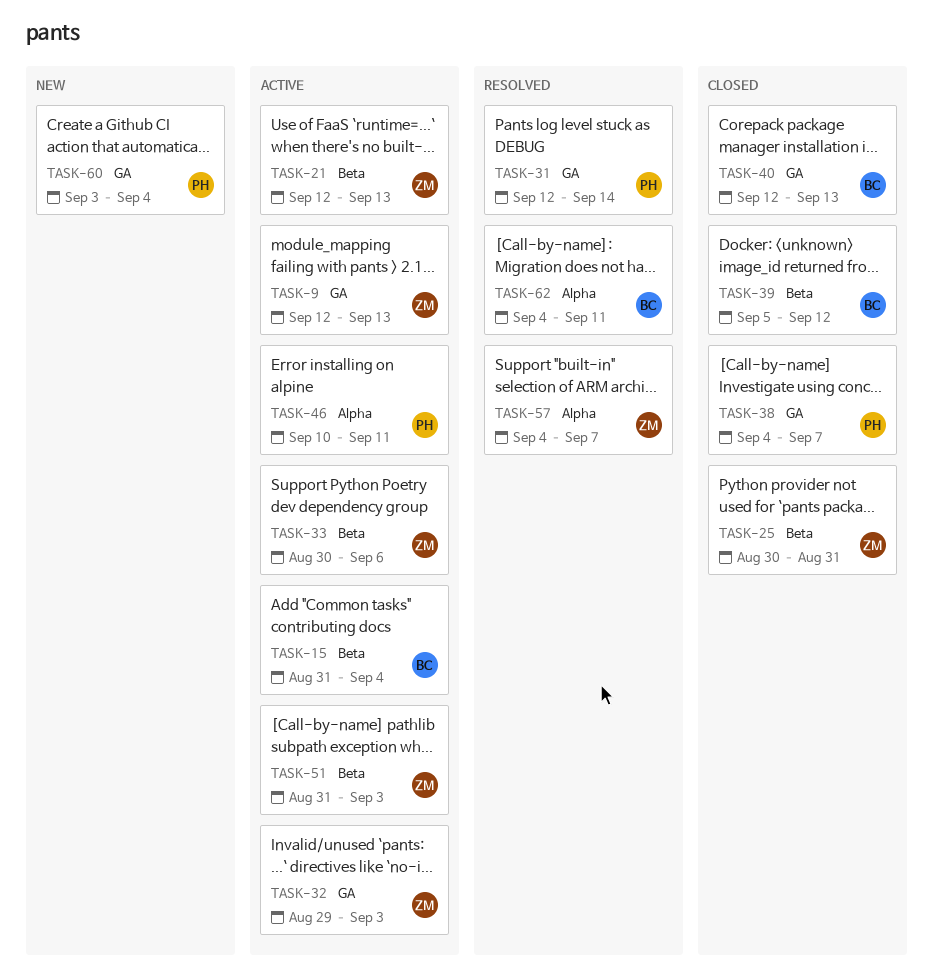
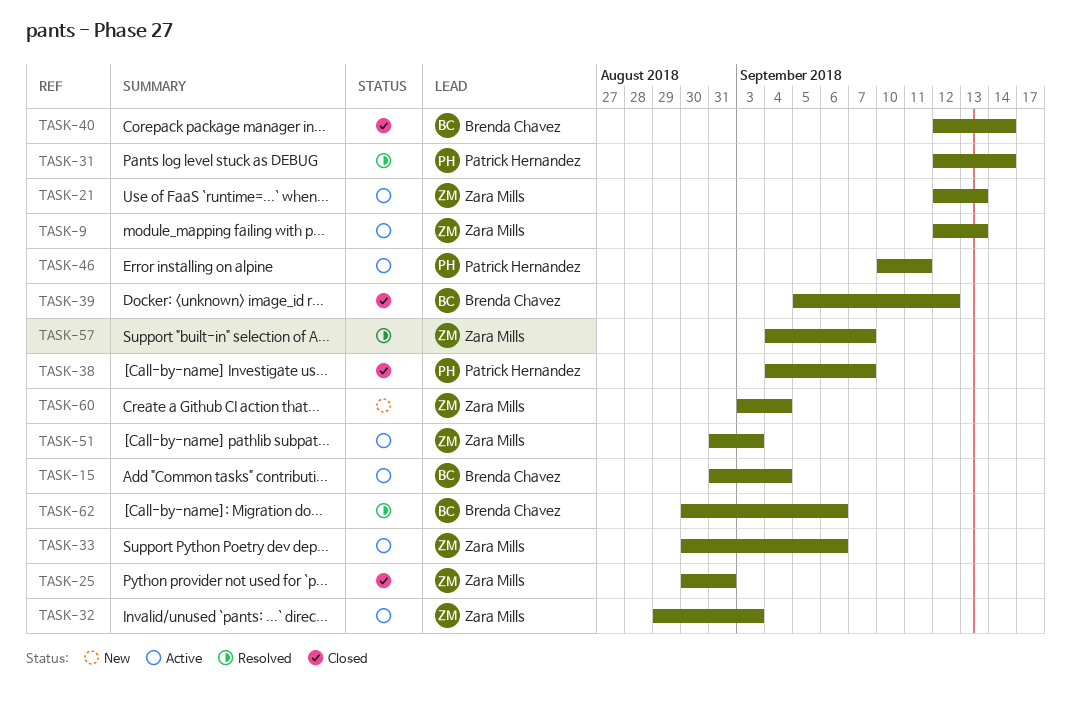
TASK-40, due: Sep 13 -> Sep 14
TASK-60, owner: Patrick Hernandez -> Zara Mills
TASK-62, start: Sep 4 -> Aug 30
TASK-62, due: Sep 11 -> Sep 6

